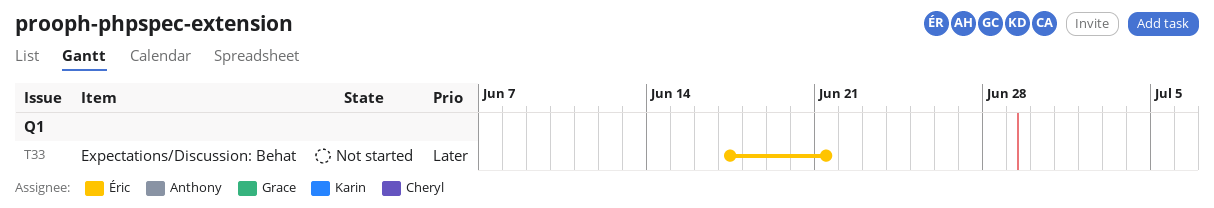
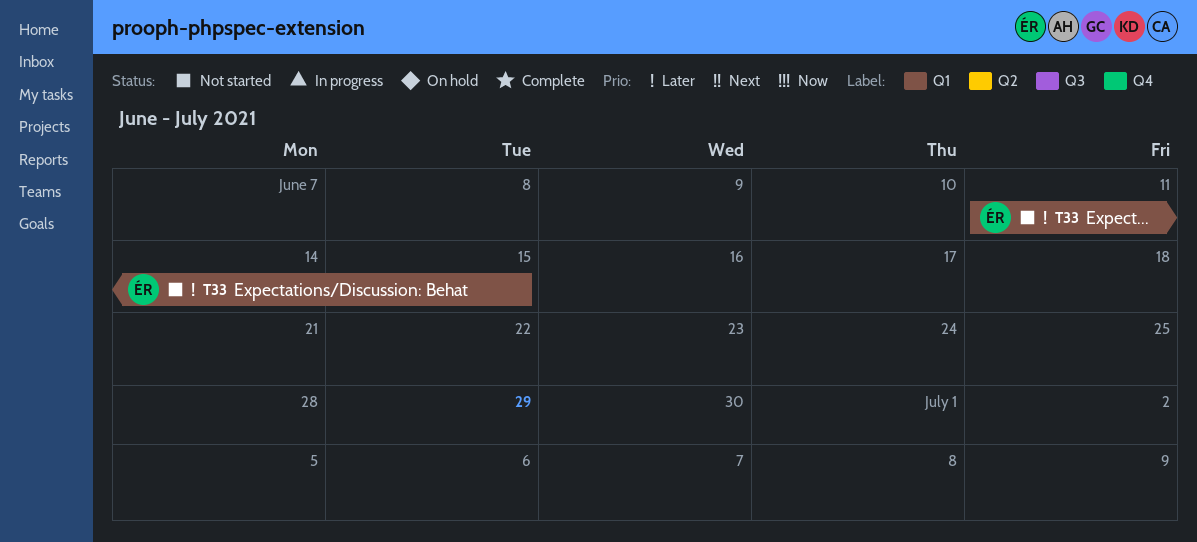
T33, start: Jun 17 -> Jun 11
T33, due: Jun 21 -> Jun 15

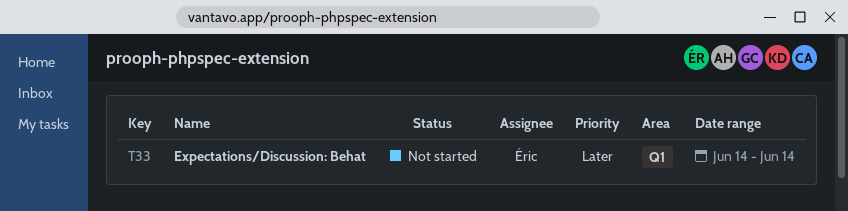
T33, start: Jun 11 -> Jun 14
T33, due: Jun 15 -> Jun 14

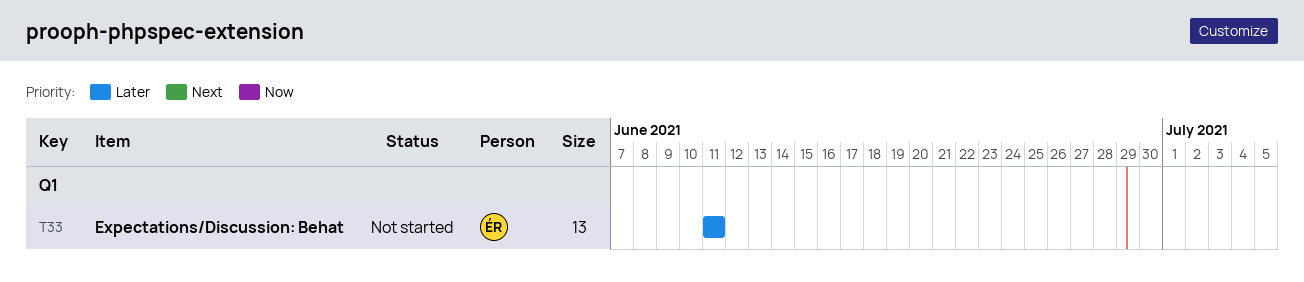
T33, start: Jun 14 -> Jun 11
T33, due: Jun 14 -> Jun 11

